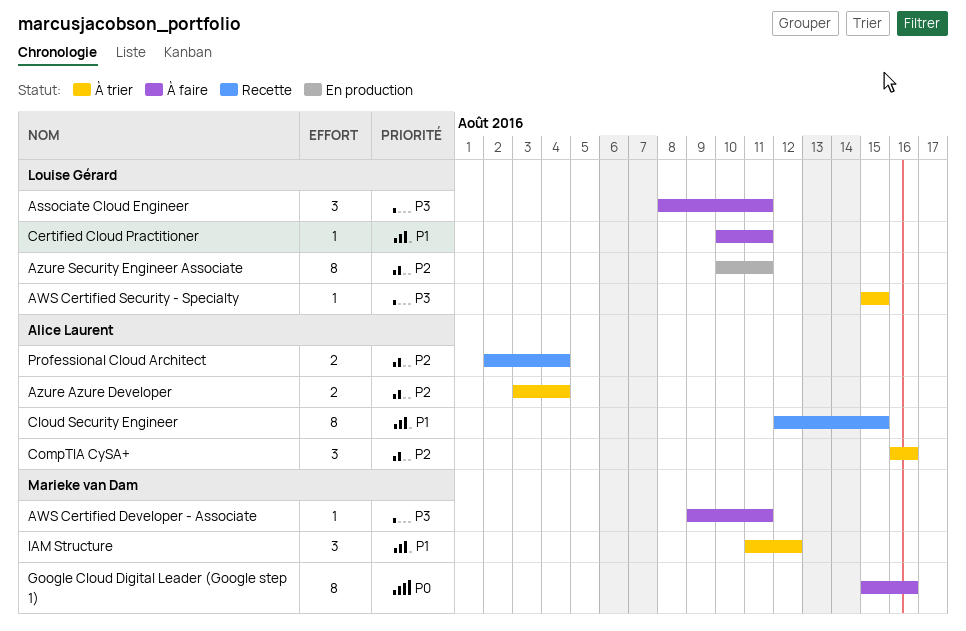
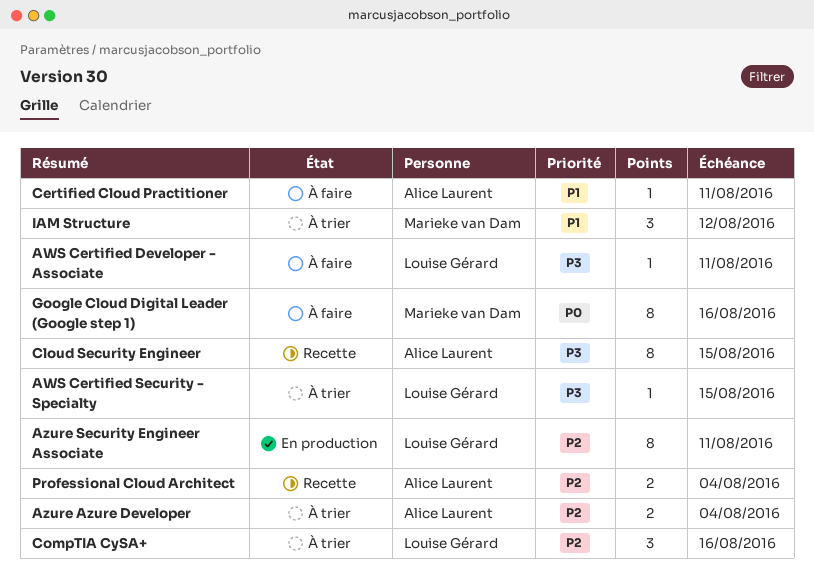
Associate Cloud Engineer: present -> none
AWS Certified Developer - Associate, owner: Marieke van Dam -> Louise Gérard
Certified Cloud Practitioner, owner: Louise Gérard -> Alice Laurent
Cloud Security Engineer, priority: P1 -> P3
CompTIA CySA+, owner: Alice Laurent -> Louise Gérard

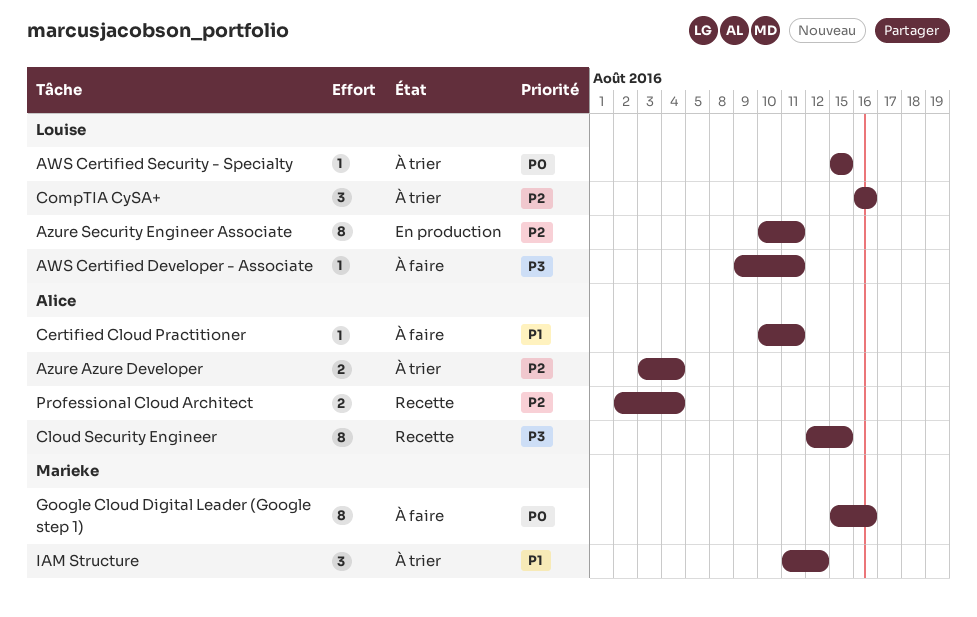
AWS Certified Security - Specialty, priority: P3 -> P0

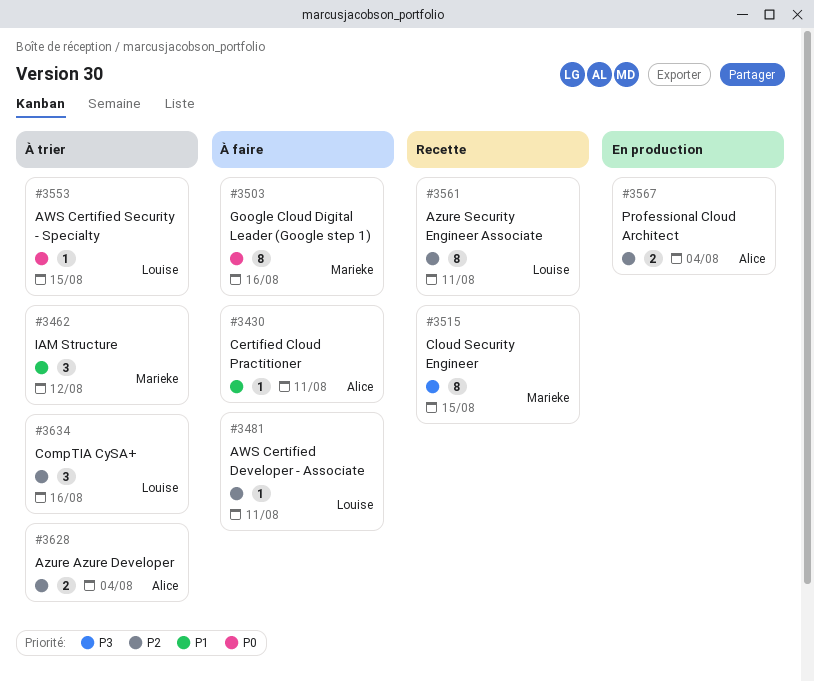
AWS Certified Developer - Associate, priority: P3 -> P2
Azure Security Engineer Associate, status: En production -> Recette
Cloud Security Engineer, owner: Alice -> Marieke
Professional Cloud Architect, status: Recette -> En production

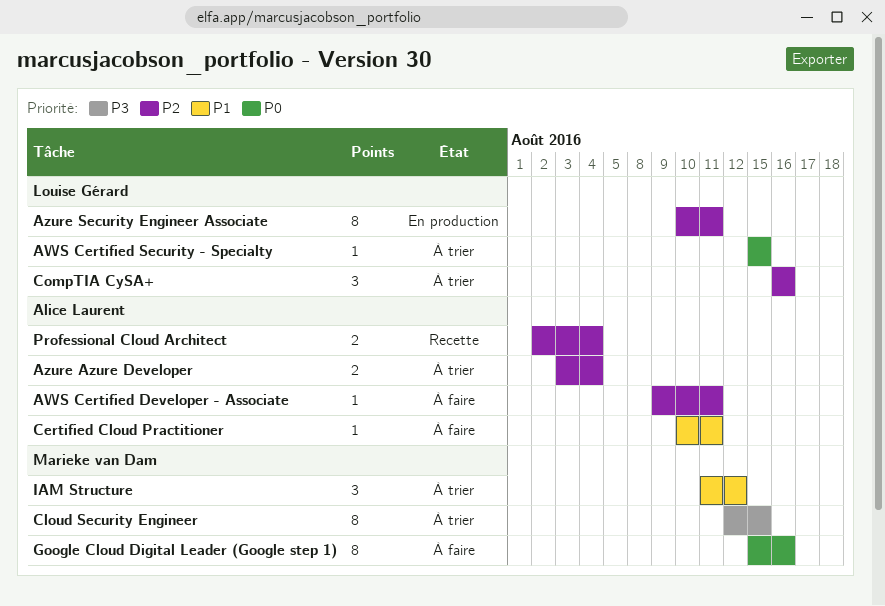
AWS Certified Developer - Associate, owner: Louise Gérard -> Alice Laurent
Azure Security Engineer Associate, status: Recette -> En production
Cloud Security Engineer, status: Recette -> À trier
Professional Cloud Architect, status: En production -> Recette

